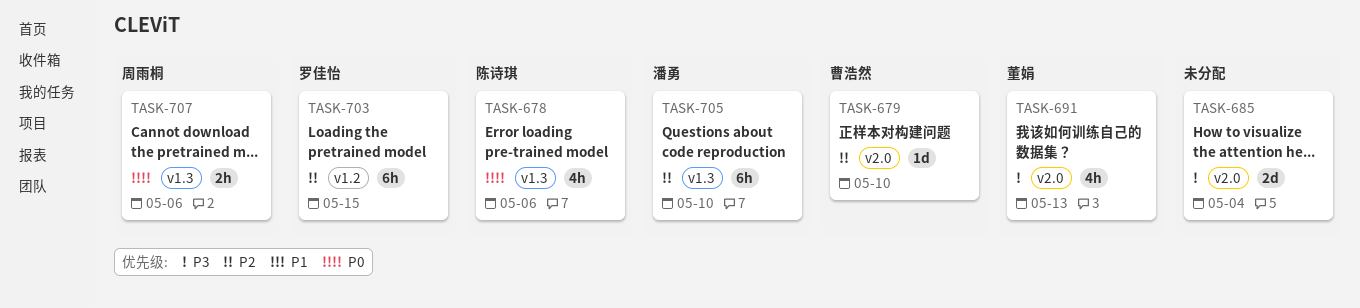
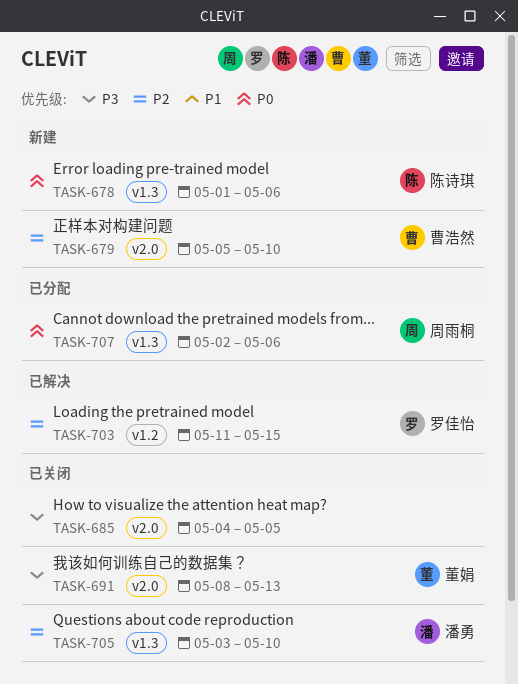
TASK-685, due: May 4 -> May 5

